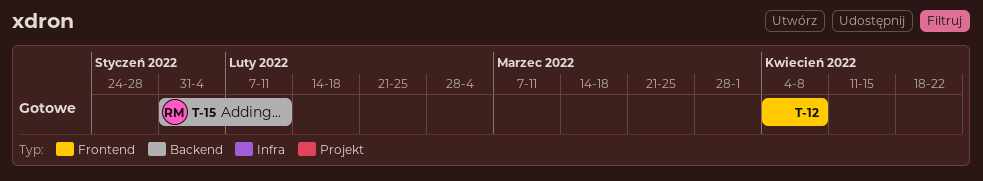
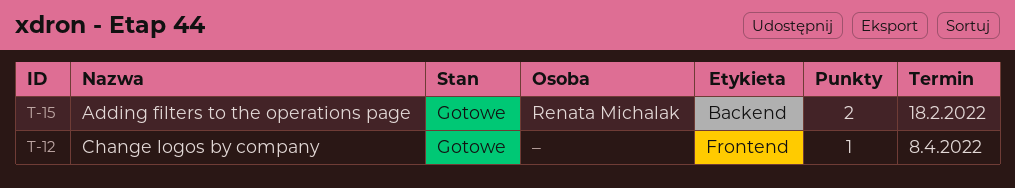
T-15, due: Feb 11 -> Feb 18

